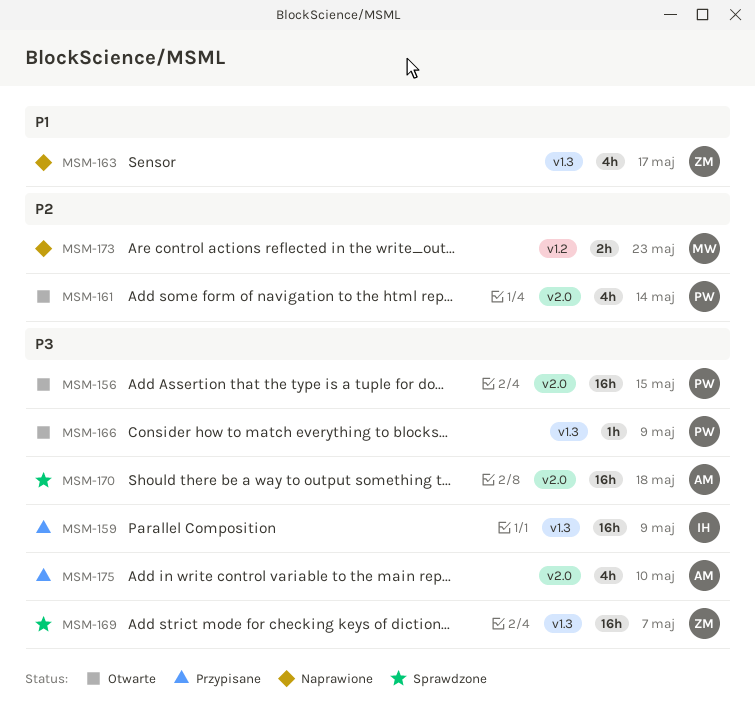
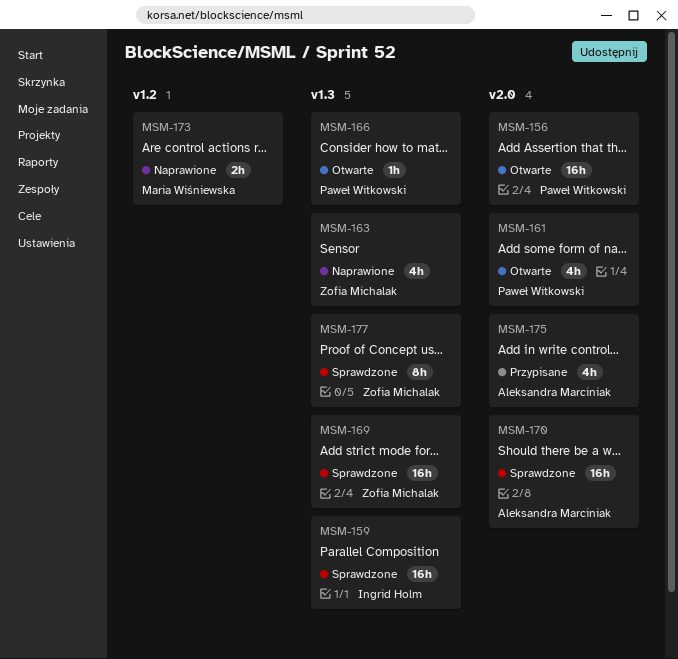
MSM-159, status: Przypisane -> Sprawdzone
MSM-177: none -> present

